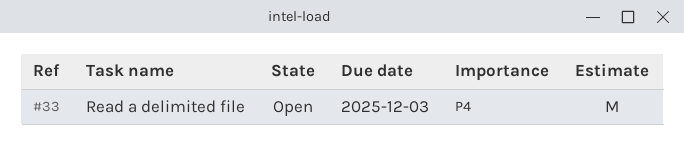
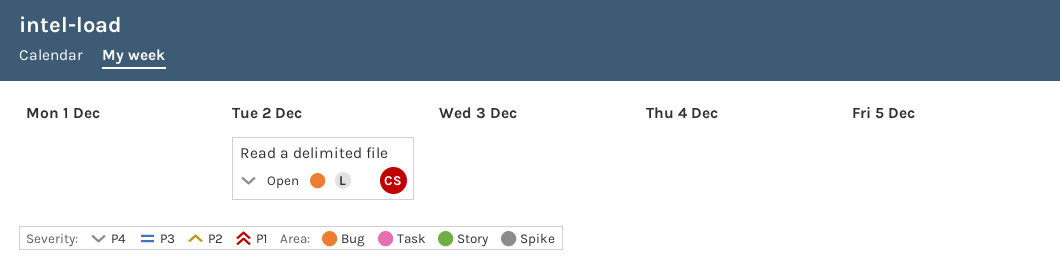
Read a delimited file, estimate: M -> L
Read a delimited file, due: Dec 3 -> Dec 2

